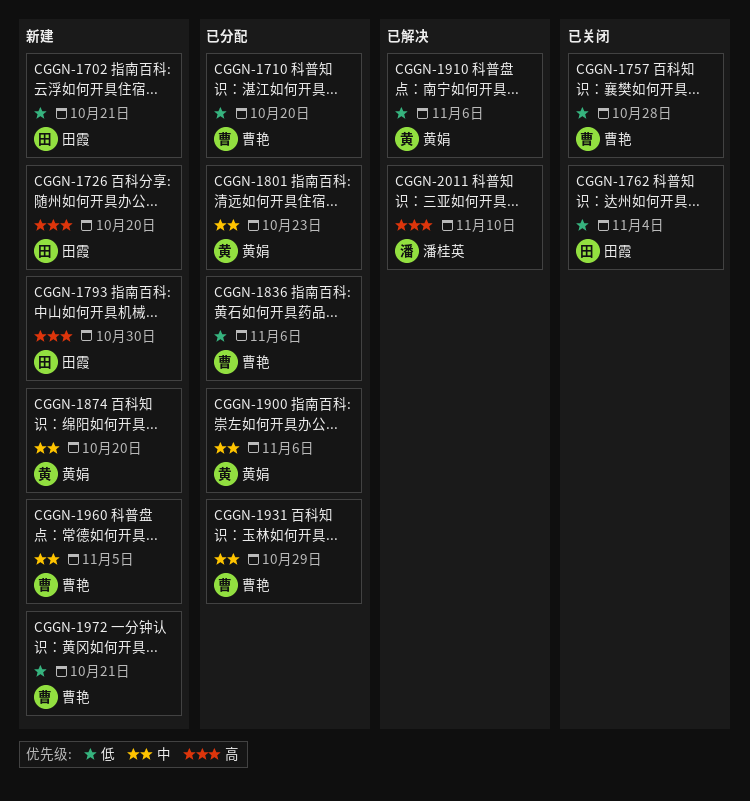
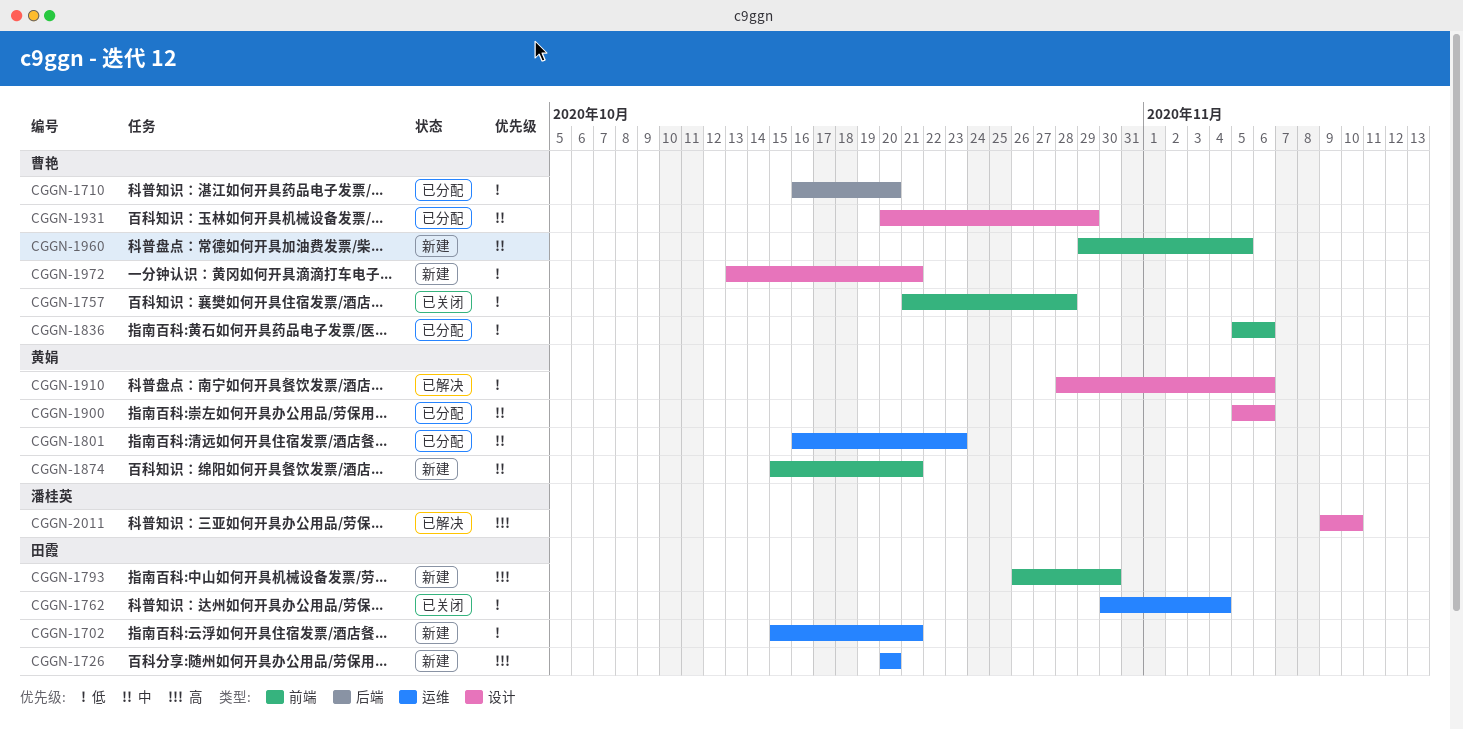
CGGN-1874, due: Oct 20 -> Oct 21

